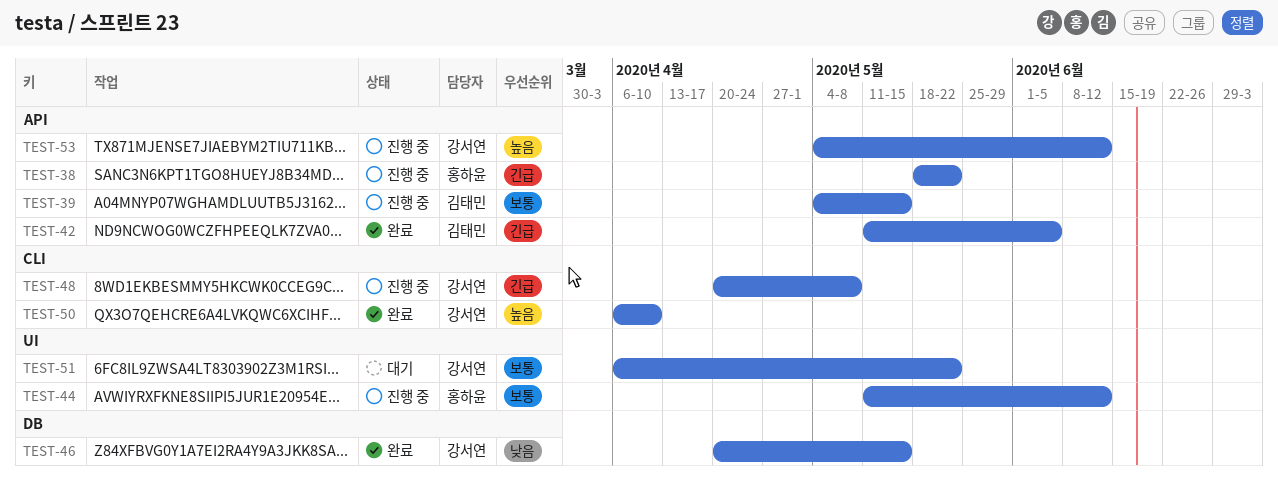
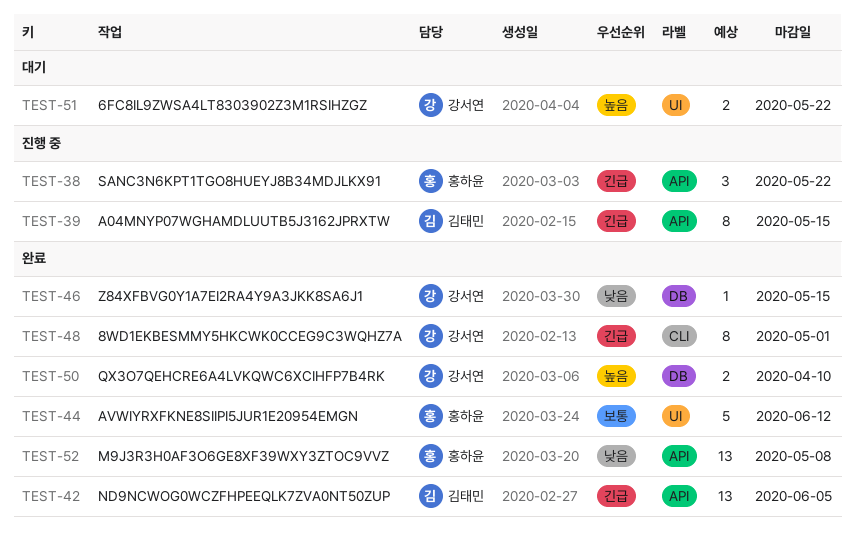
TEST-39, priority: 보통 -> 긴급
TEST-44, status: 진행 중 -> 완료
TEST-48, status: 진행 중 -> 완료
TEST-48, due: May 8 -> May 1
TEST-50, label: CLI -> DB
TEST-51, priority: 보통 -> 높음
TEST-52: none -> present
TEST-53: present -> none

